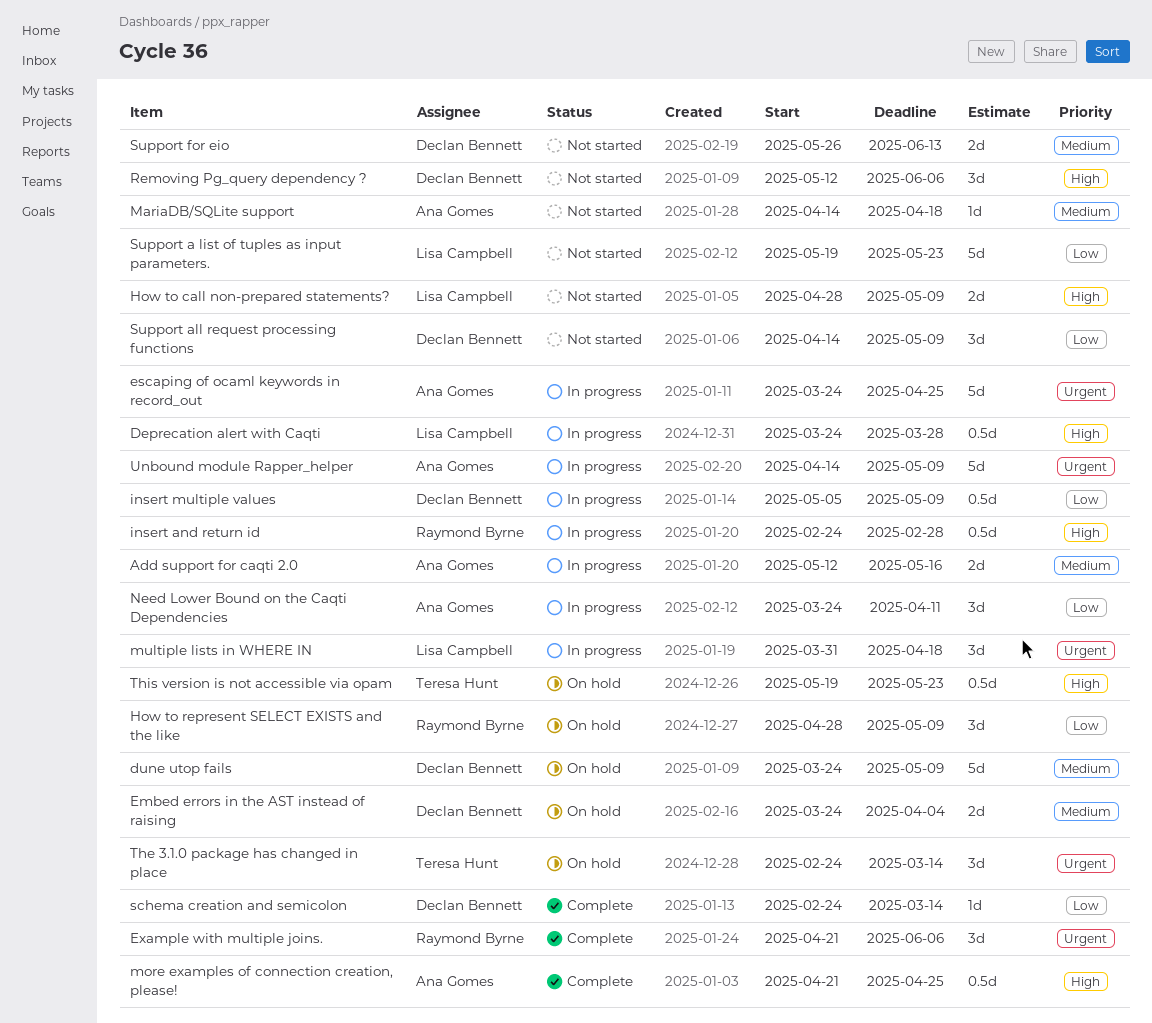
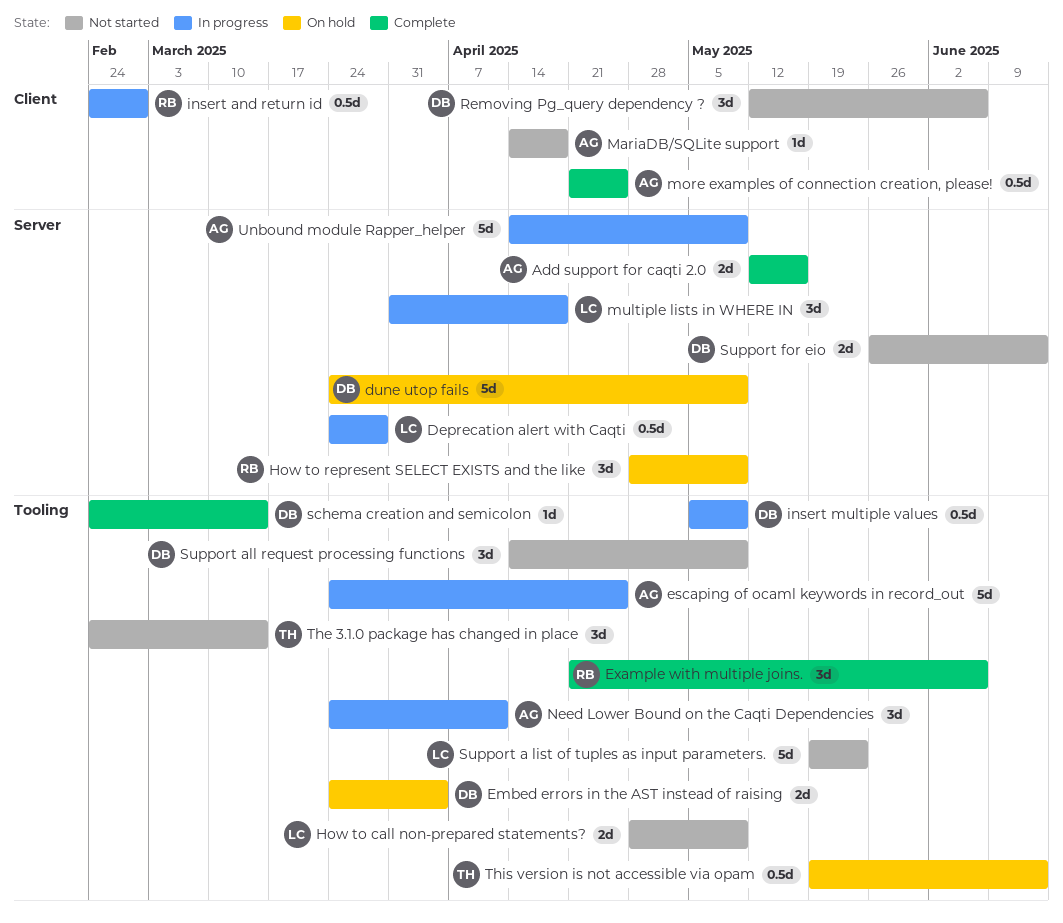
Add support for caqti 2.0, status: In progress -> Complete
The 3.1.0 package has changed in place, status: On hold -> Not started
This version is not accessible via opam, due: May 23 -> Jun 13

